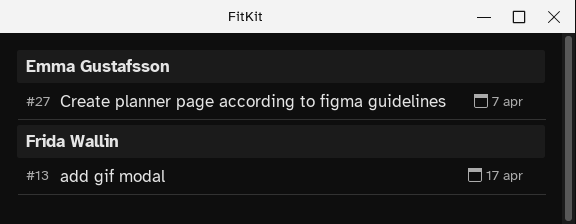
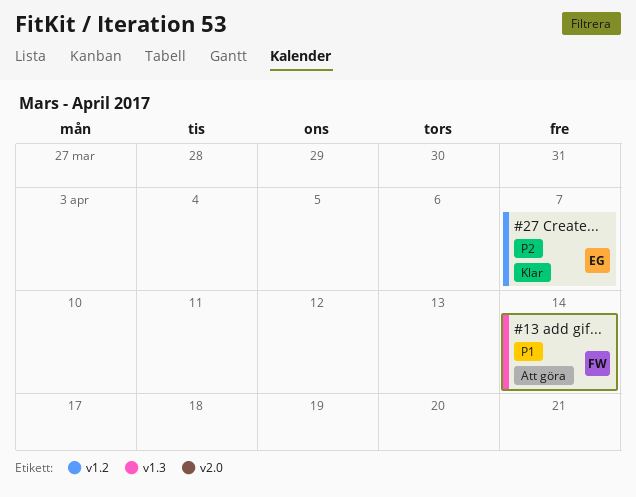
#13, due: Apr 17 -> Apr 14

